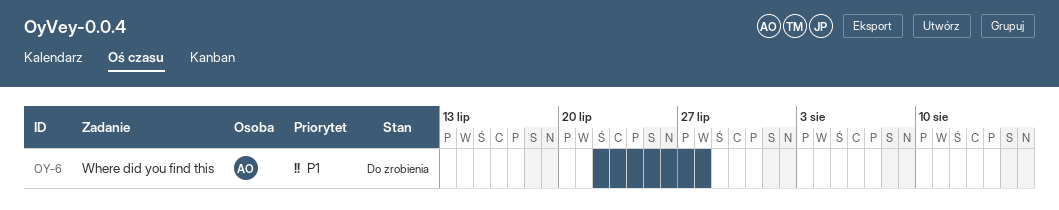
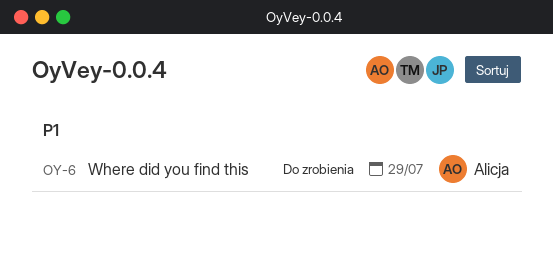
OY-6, due: Jul 28 -> Jul 29

